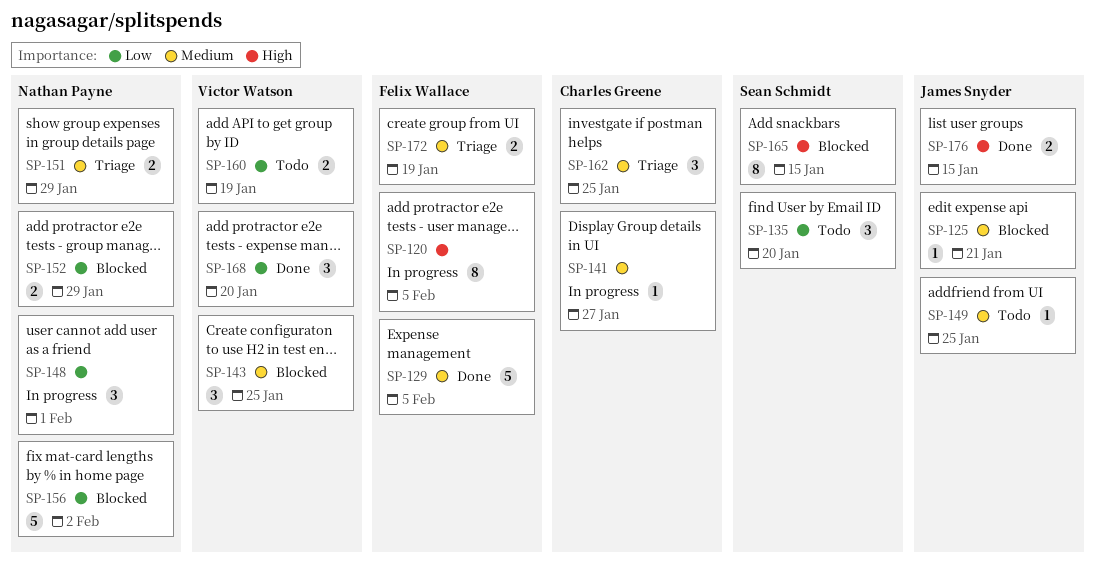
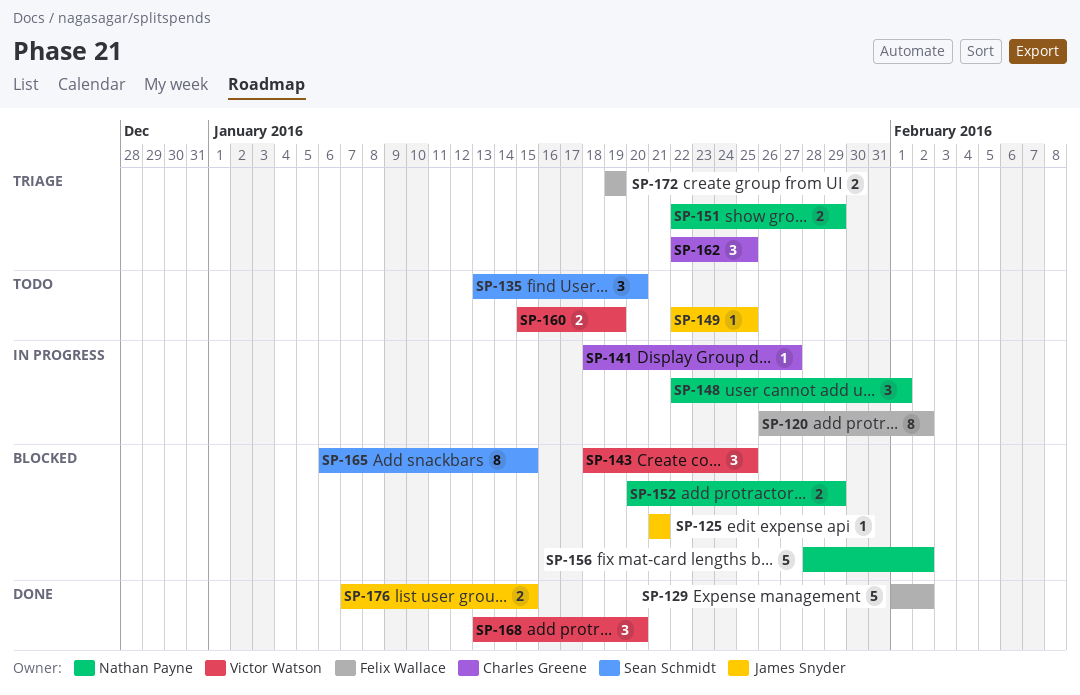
SP-120, due: Feb 5 -> Feb 2
SP-129, due: Feb 5 -> Feb 2

